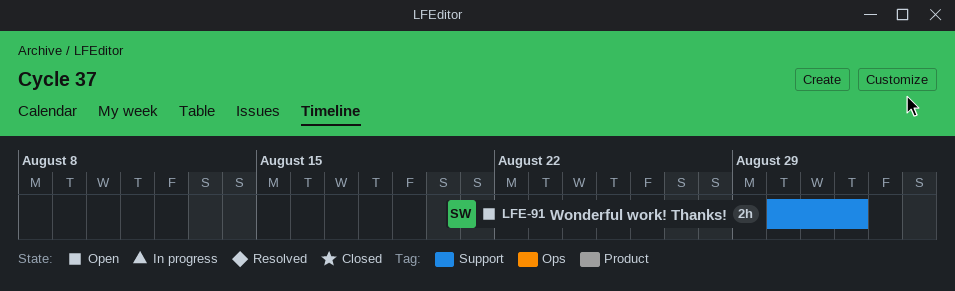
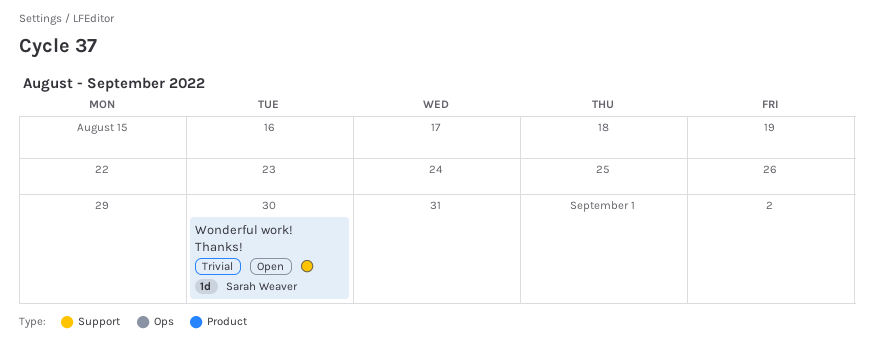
Wonderful work! Thanks!, estimate: 2h -> 1d
Wonderful work! Thanks!, due: Sep 1 -> Aug 30

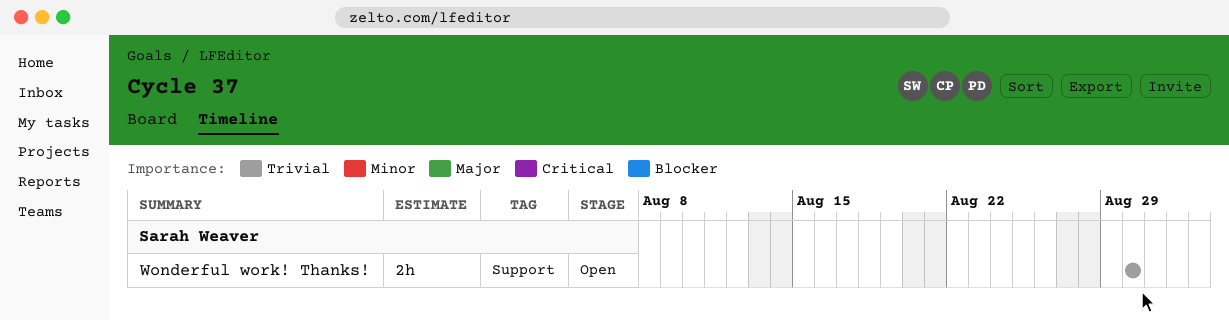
Wonderful work! Thanks!, estimate: 1d -> 2h

